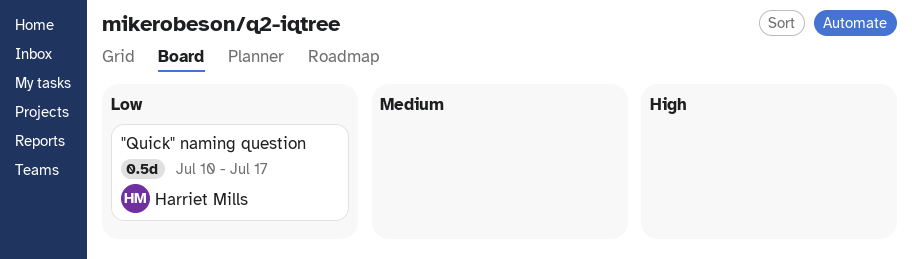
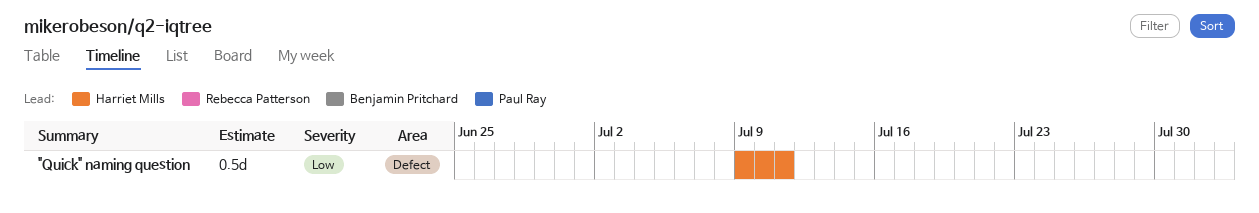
"Quick" naming question, start: Jul 10 -> Jul 9
"Quick" naming question, due: Jul 17 -> Jul 11

